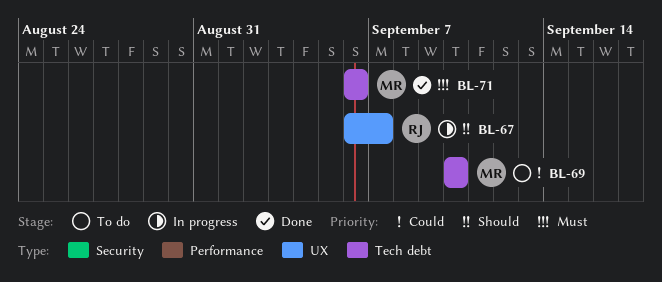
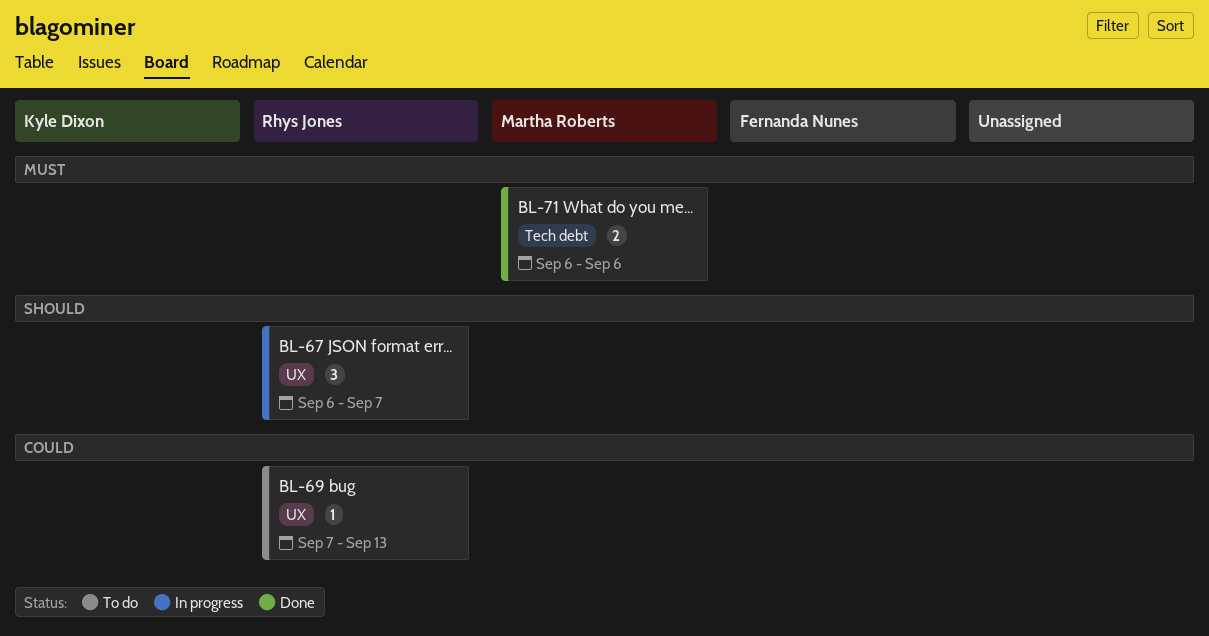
BL-69, owner: Martha Roberts -> Rhys Jones
BL-69, label: Tech debt -> UX
BL-69, start: Sep 10 -> Sep 7
BL-69, due: Sep 10 -> Sep 13

